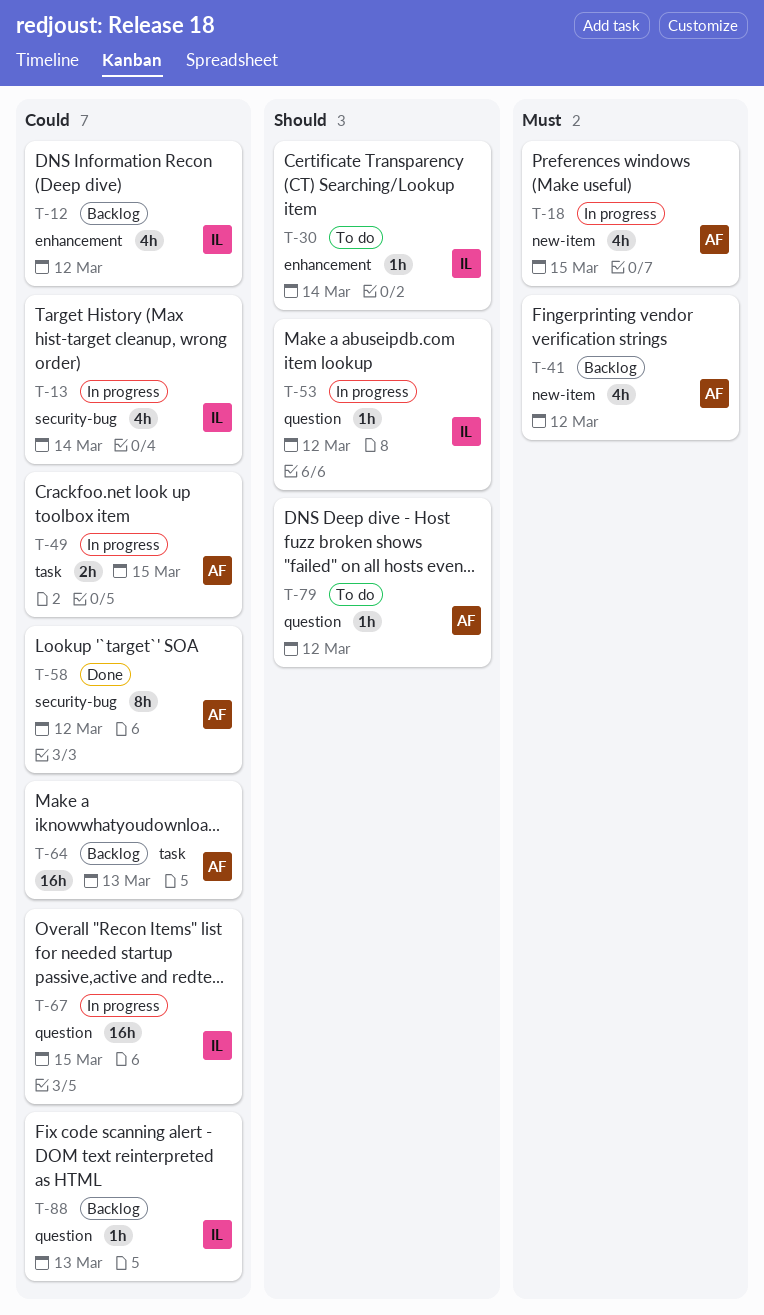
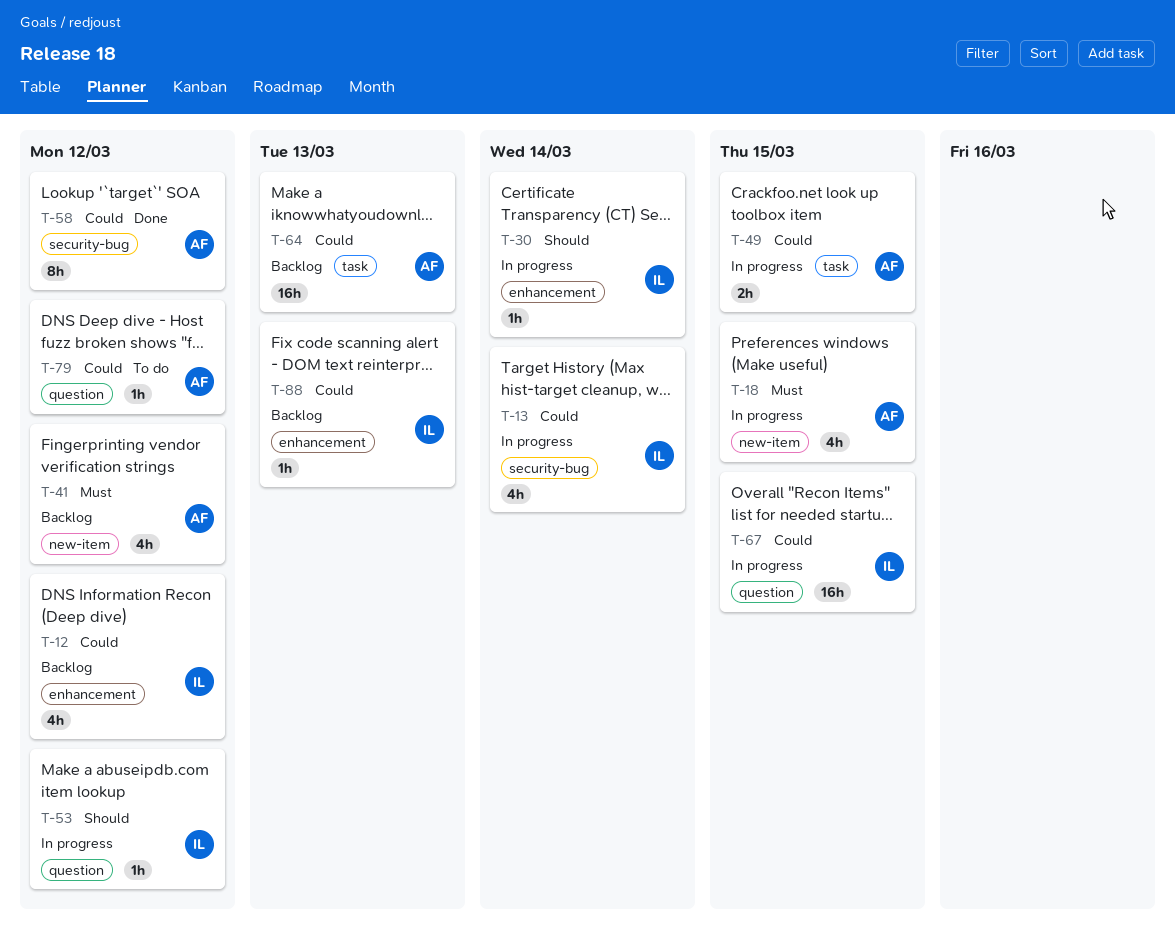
T-30, status: To do -> In progress
T-79, priority: Should -> Could
T-88, label: question -> enhancement

